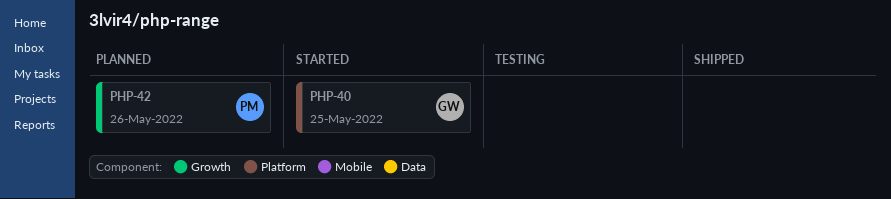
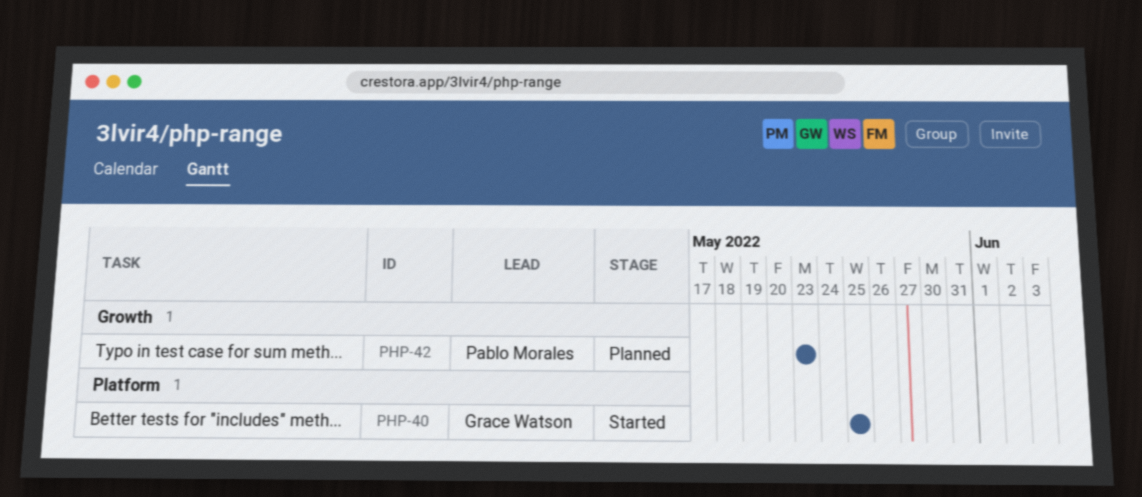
PHP-42, due: May 26 -> May 23

